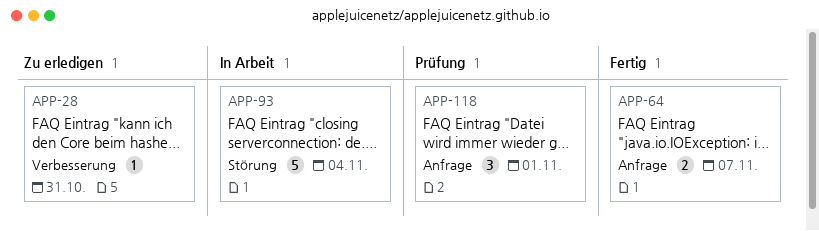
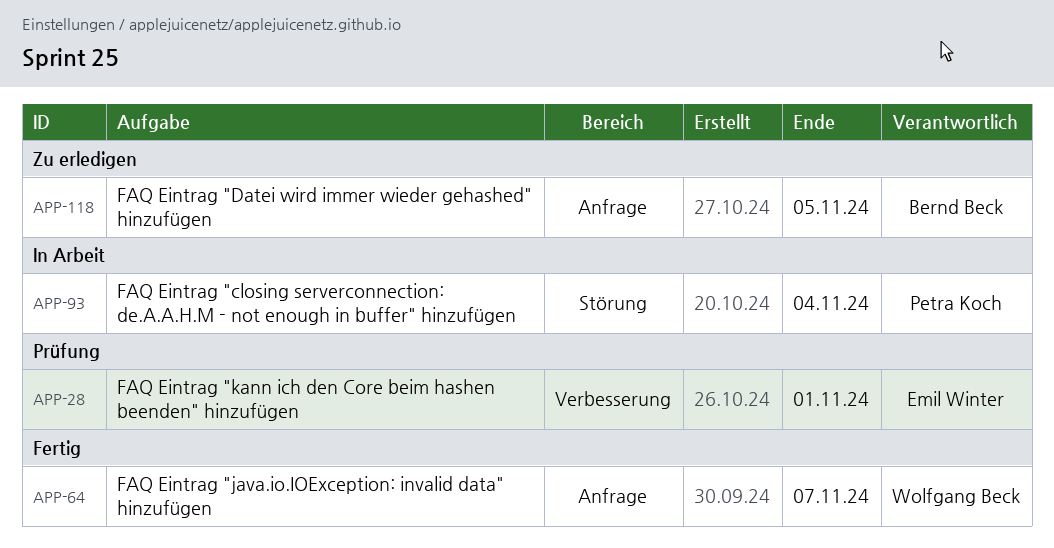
APP-28, status: Zu erledigen -> Prüfung
APP-28, due: Oct 31 -> Nov 1
APP-118, status: Prüfung -> Zu erledigen
APP-118, due: Nov 1 -> Nov 5

